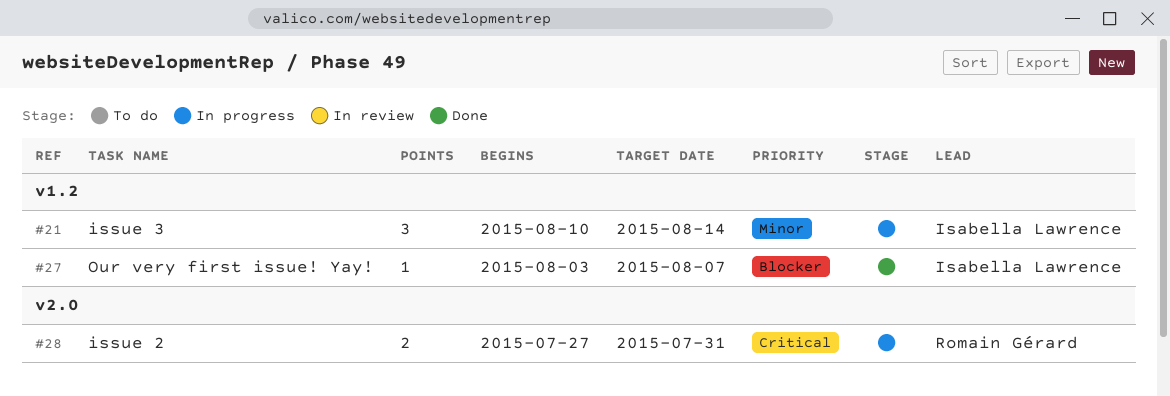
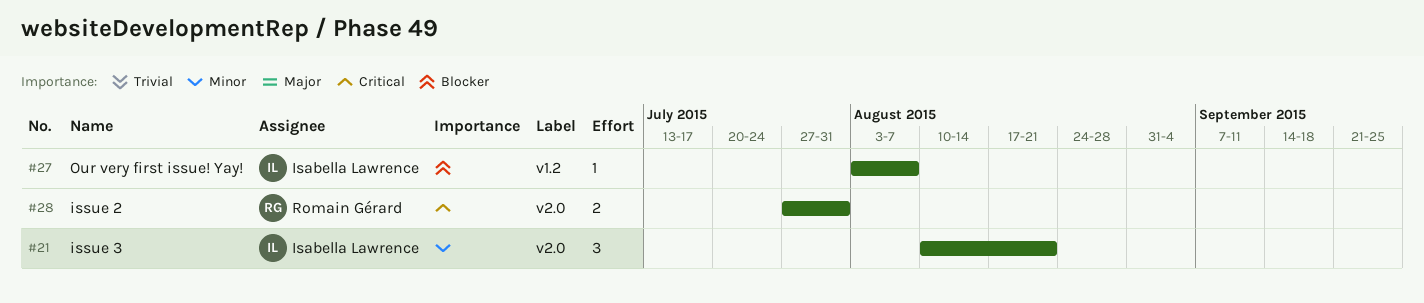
#21, label: v1.2 -> v2.0
#21, due: Aug 14 -> Aug 21

